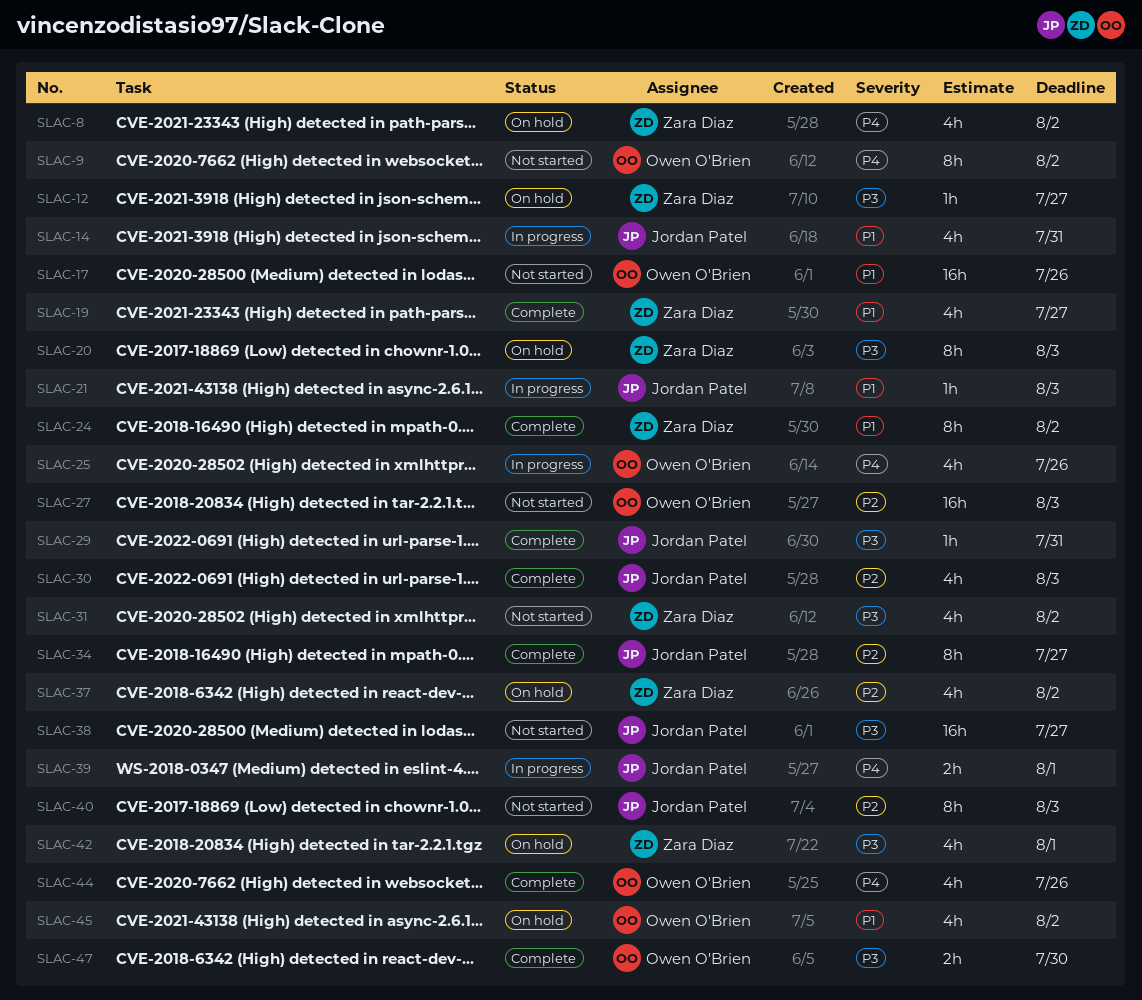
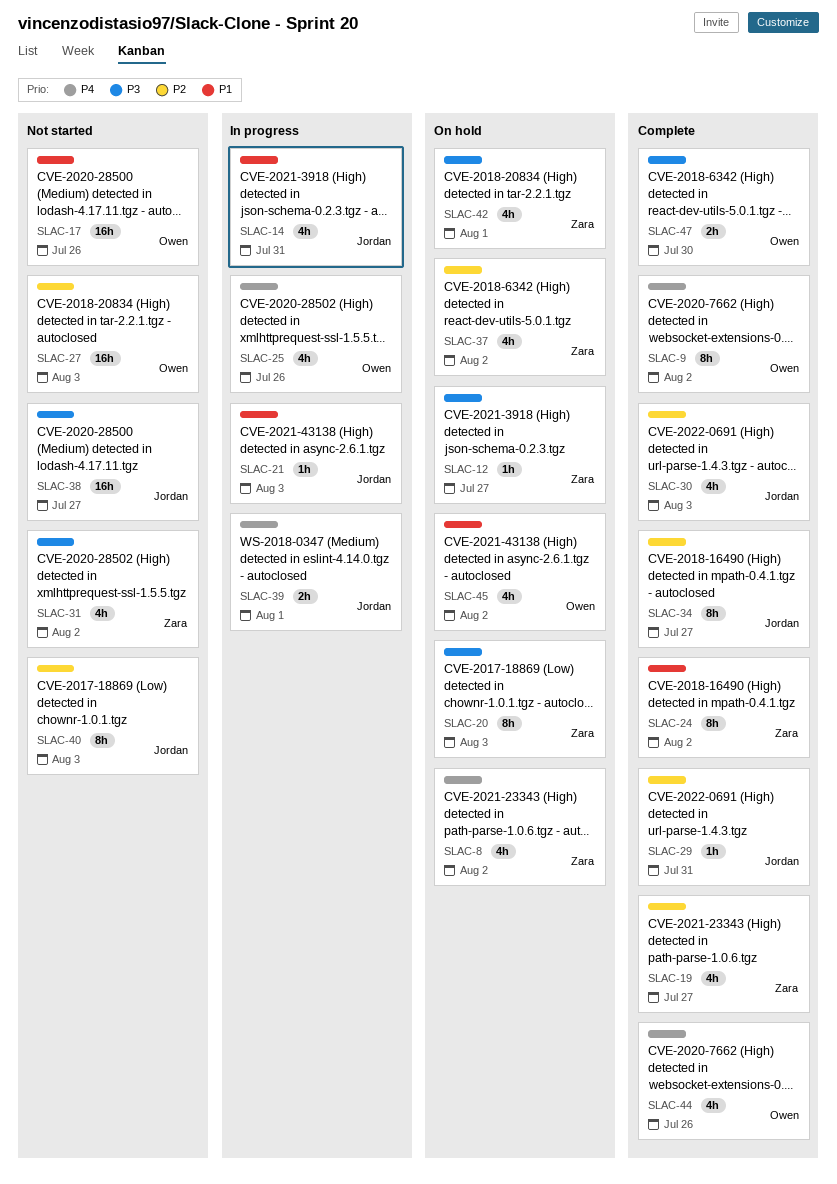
SLAC-9, status: Not started -> Complete
SLAC-19, priority: P1 -> P2
SLAC-29, priority: P3 -> P2

